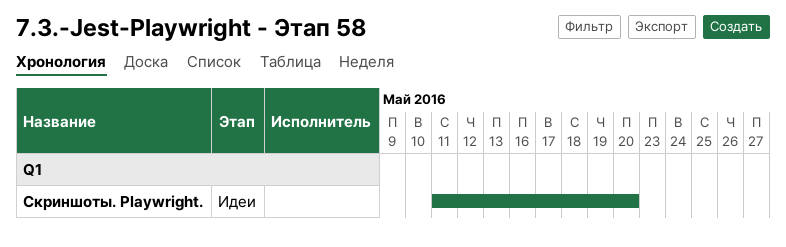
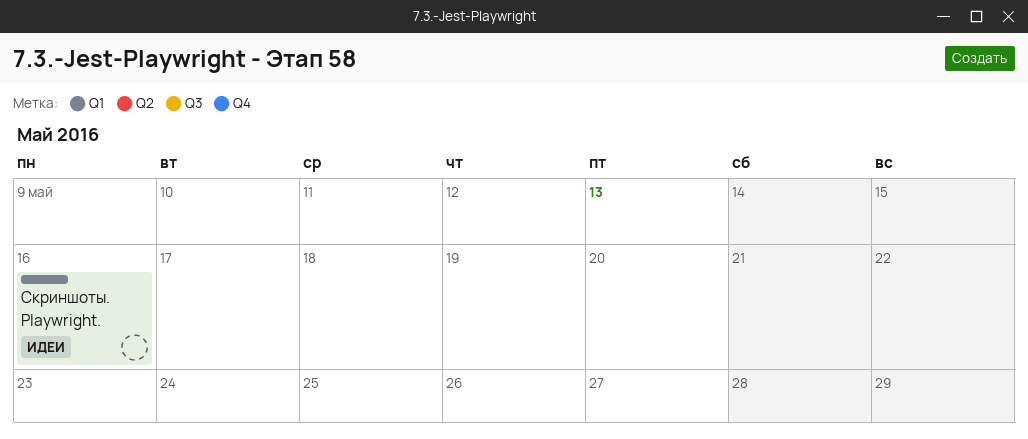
Скриншоты. Playwright., due: May 20 -> May 16

